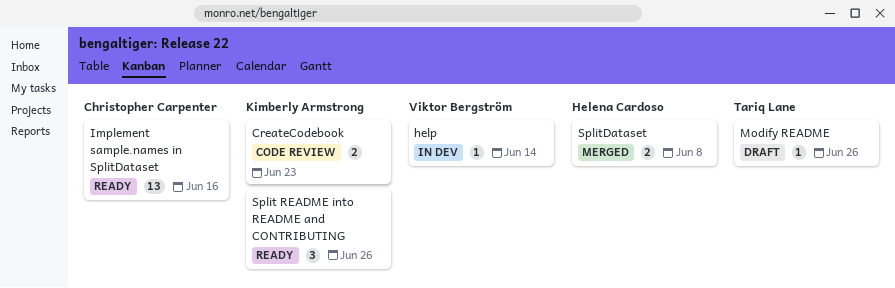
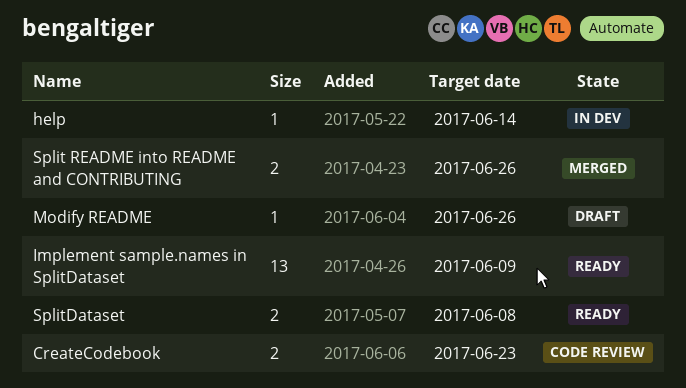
Implement sample.names in SplitDataset, due: Jun 16 -> Jun 9
Split README into README and CONTRIBUTING, status: Ready -> Merged
Split README into README and CONTRIBUTING, estimate: 3 -> 2
SplitDataset, status: Merged -> Ready

